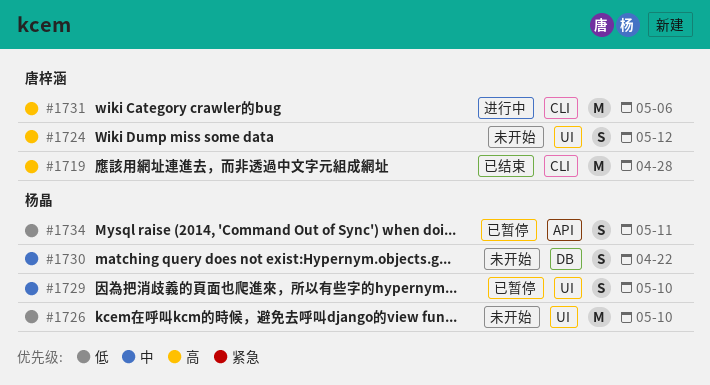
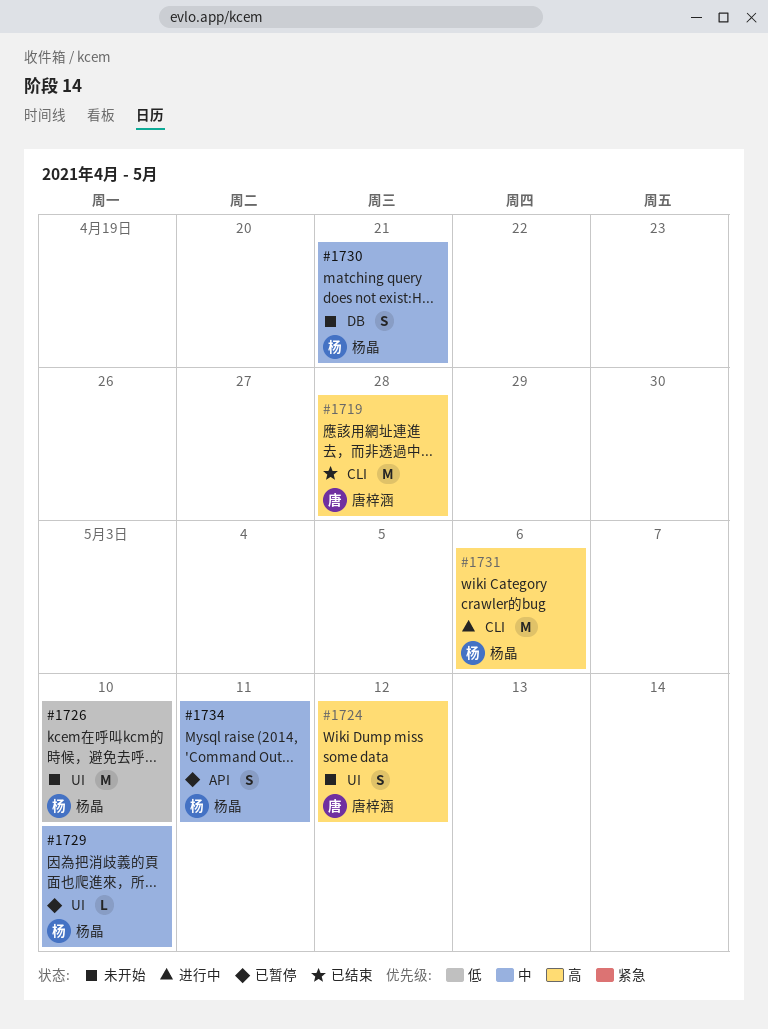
#1729, estimate: S -> L
#1730, due: Apr 22 -> Apr 21
#1731, owner: 唐梓涵 -> 杨晶
#1734, priority: 低 -> 中

